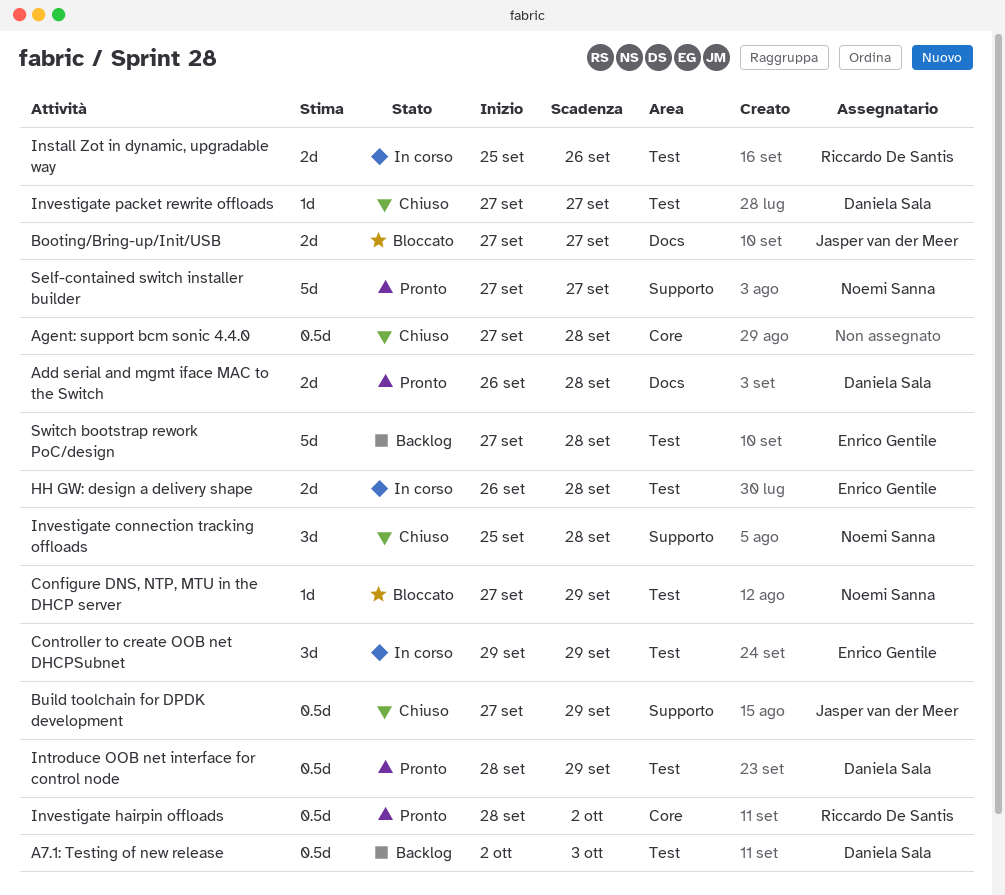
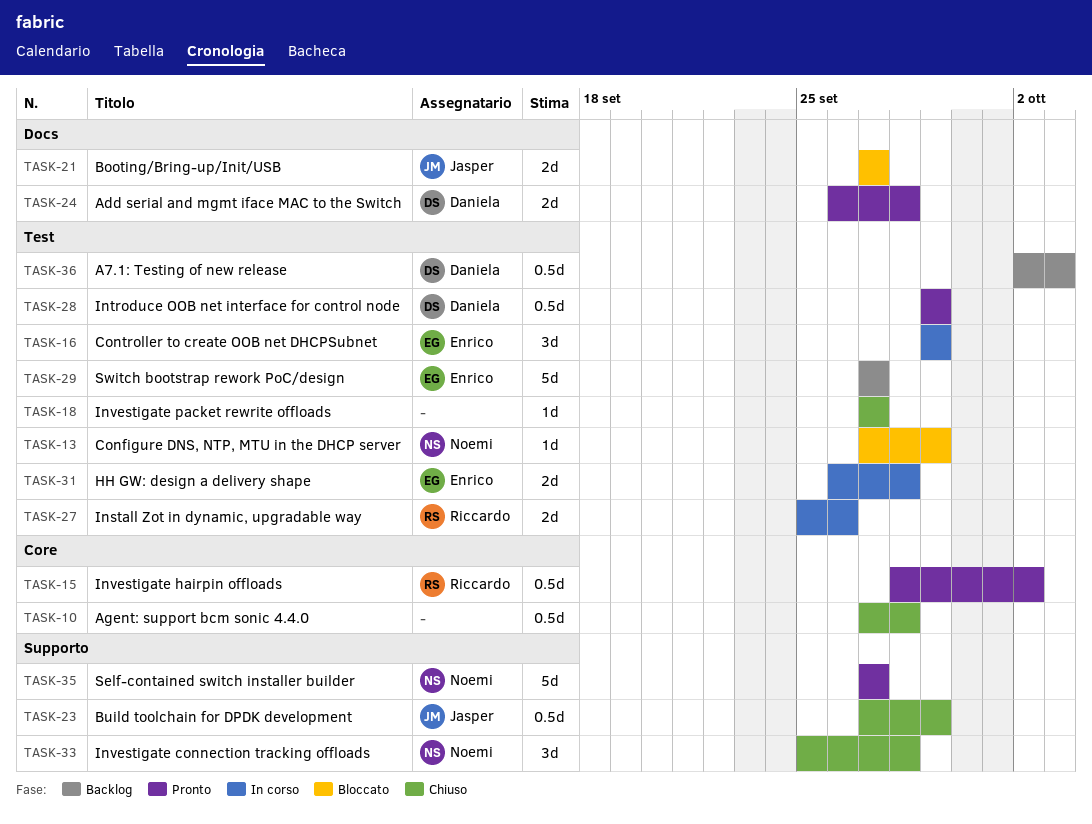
Introduce OOB net interface for control node, start: Sep 28 -> Sep 29
Investigate packet rewrite offloads, owner: Daniela Sala -> none
Switch bootstrap rework PoC/design, due: Sep 28 -> Sep 27

